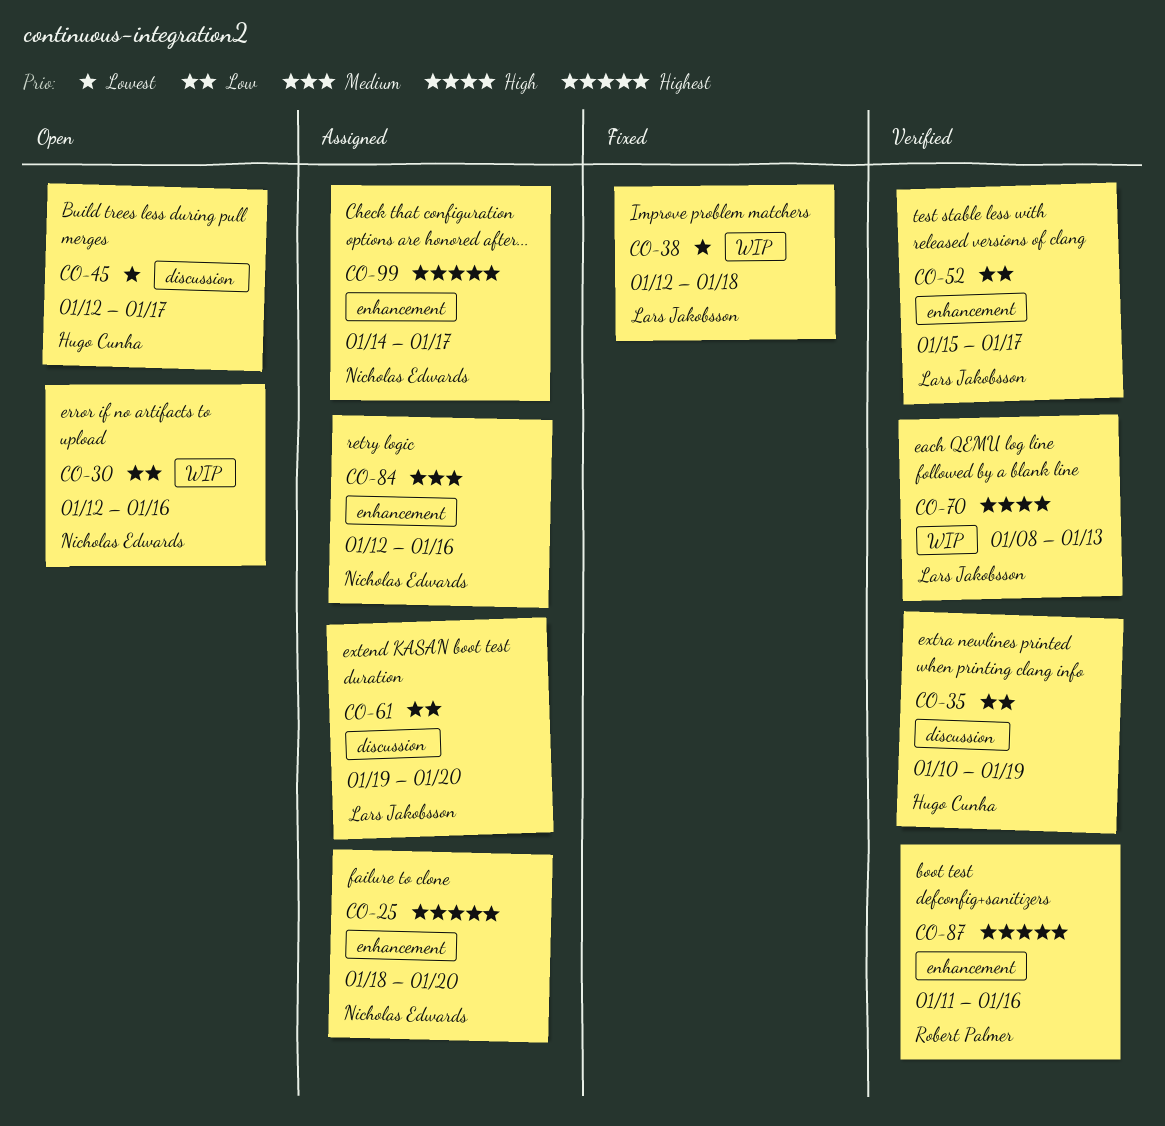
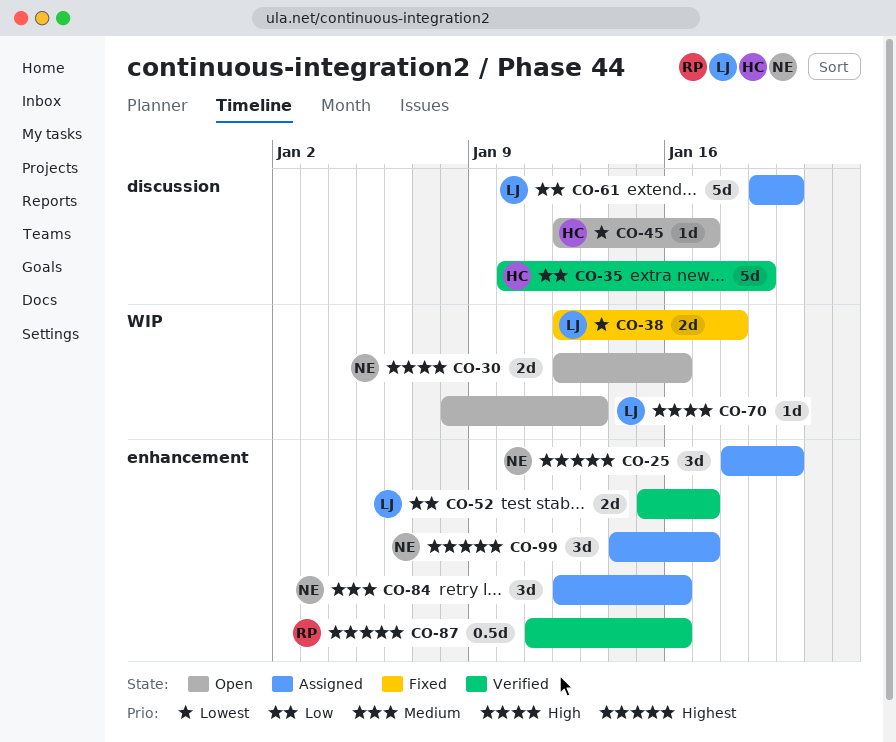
CO-30, priority: Low -> High
CO-70, status: Verified -> Open

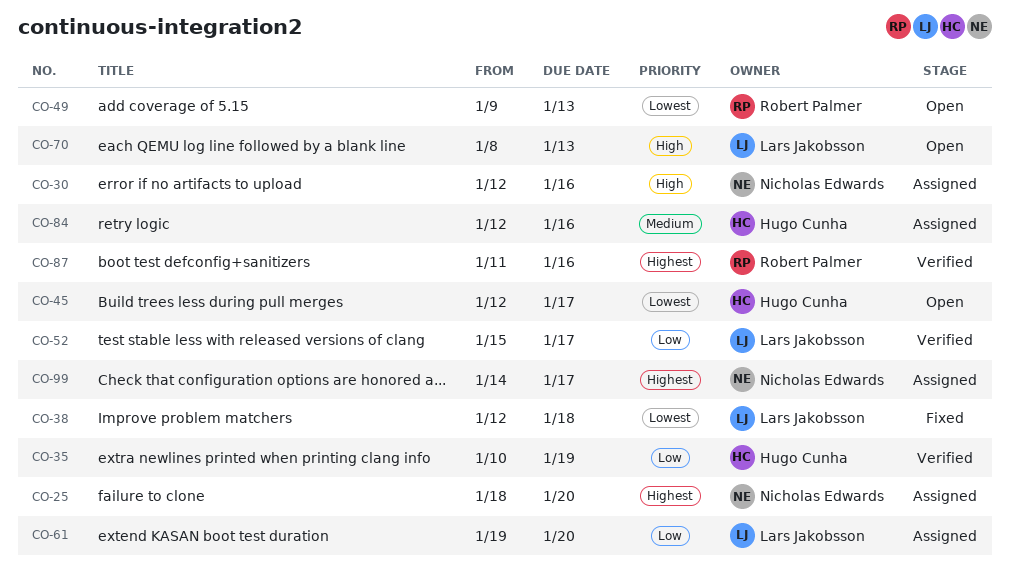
CO-30, status: Open -> Assigned
CO-49: none -> present
CO-84, owner: Nicholas Edwards -> Hugo Cunha

